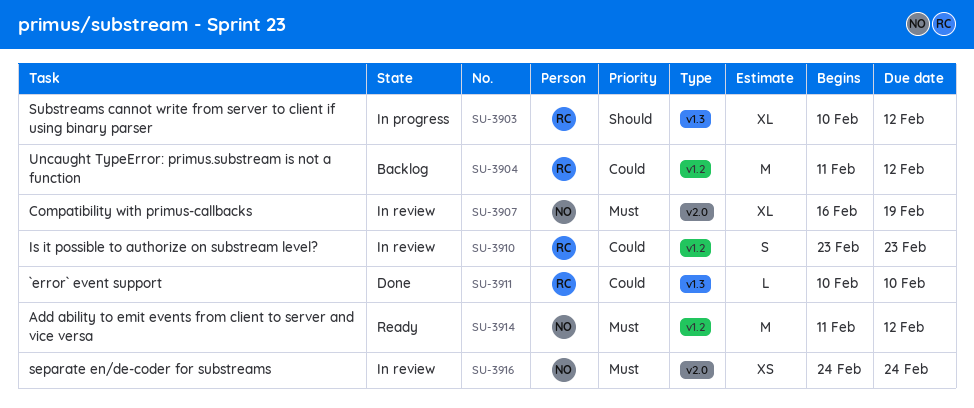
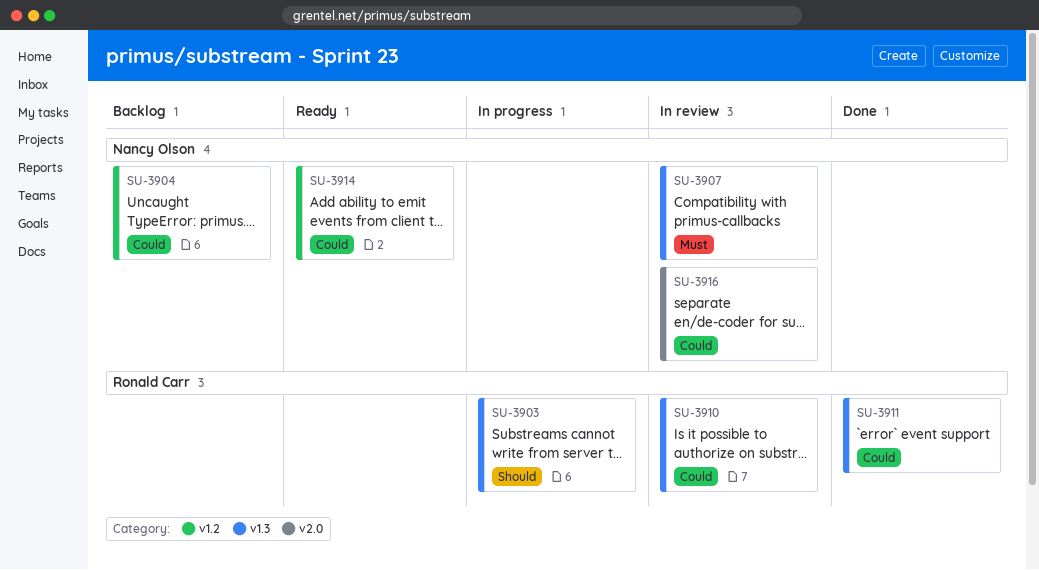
SU-3904, owner: Ronald Carr -> Nancy Olson
SU-3907, label: v2.0 -> v1.3
SU-3910, label: v1.2 -> v1.3
SU-3914, priority: Must -> Could
SU-3916, priority: Must -> Could

